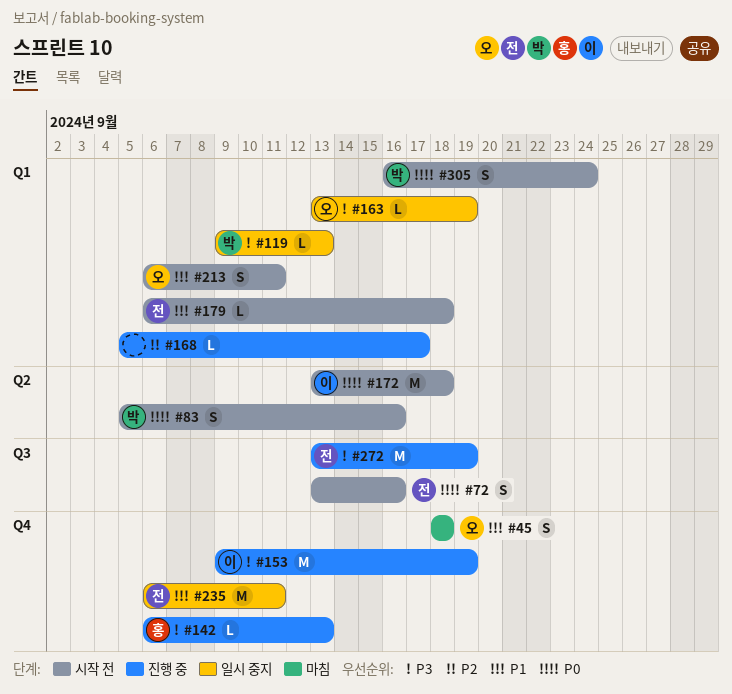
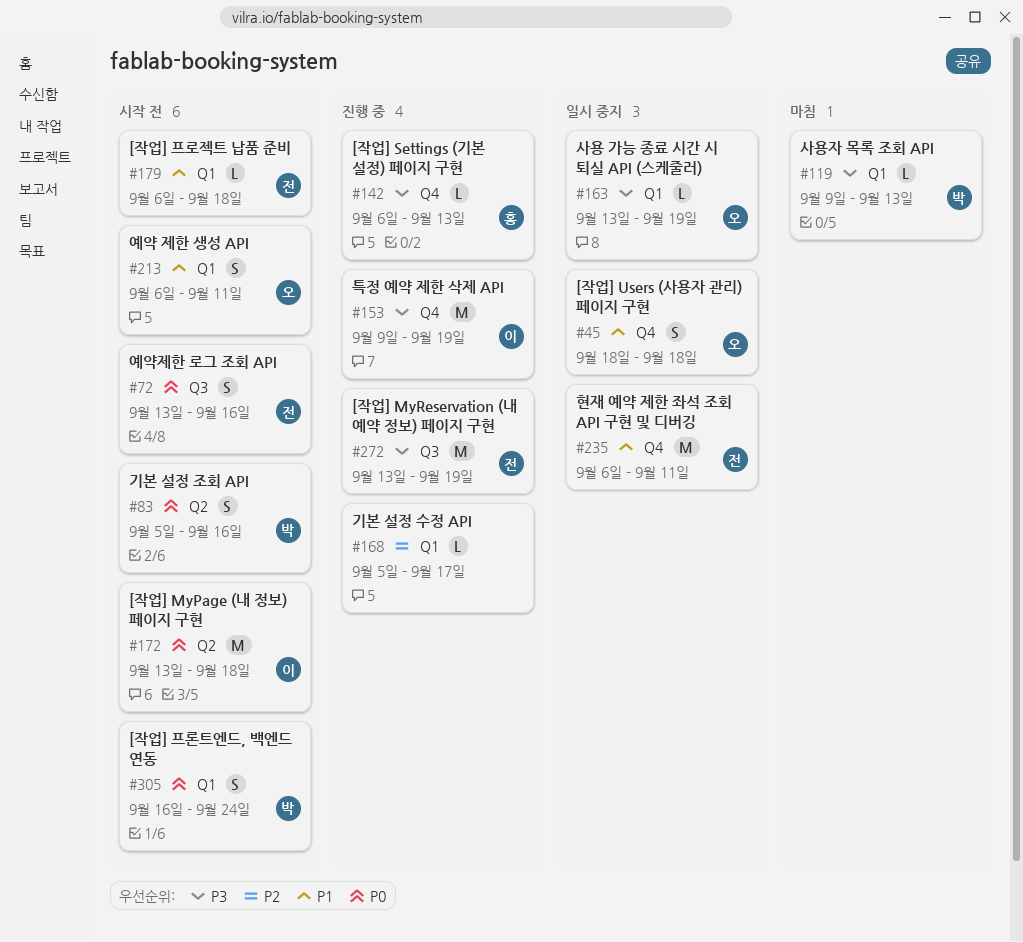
#45, status: 마침 -> 일시 중지
#119, status: 일시 중지 -> 마침

